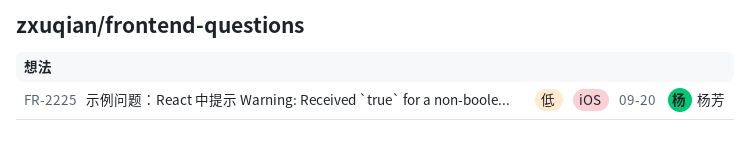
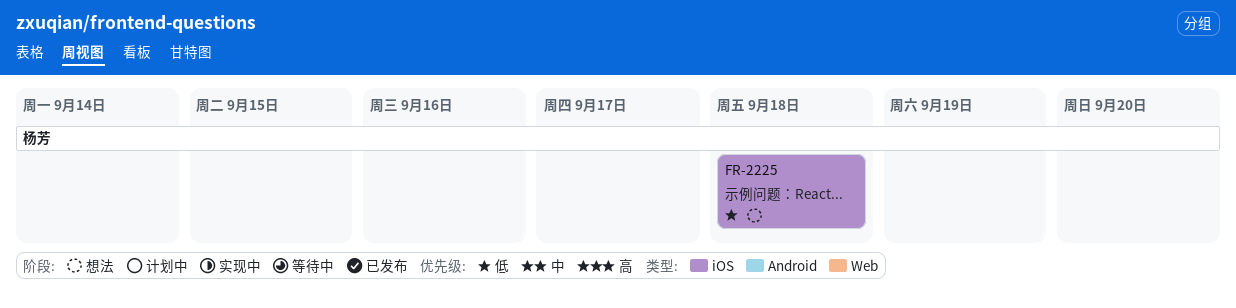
FR-2225, due: Sep 20 -> Sep 18

